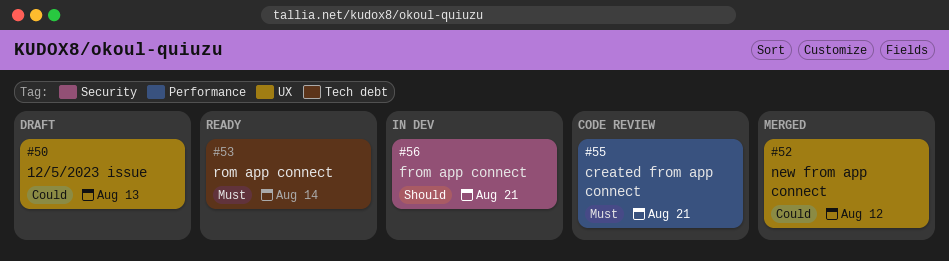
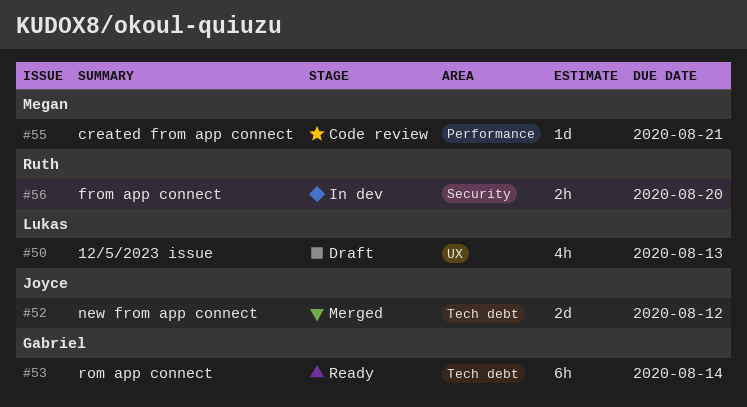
#52, label: UX -> Tech debt
#56, due: Aug 21 -> Aug 20

